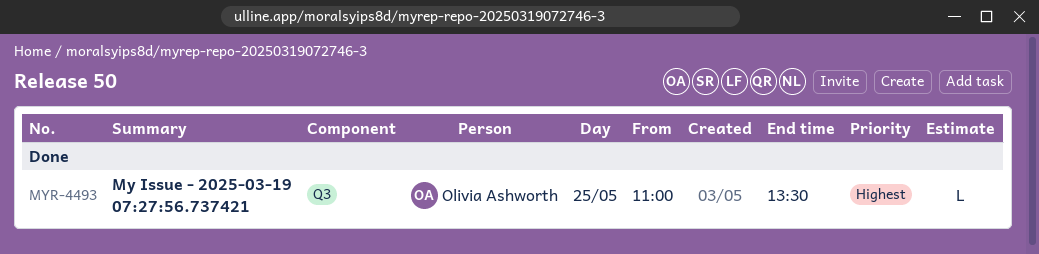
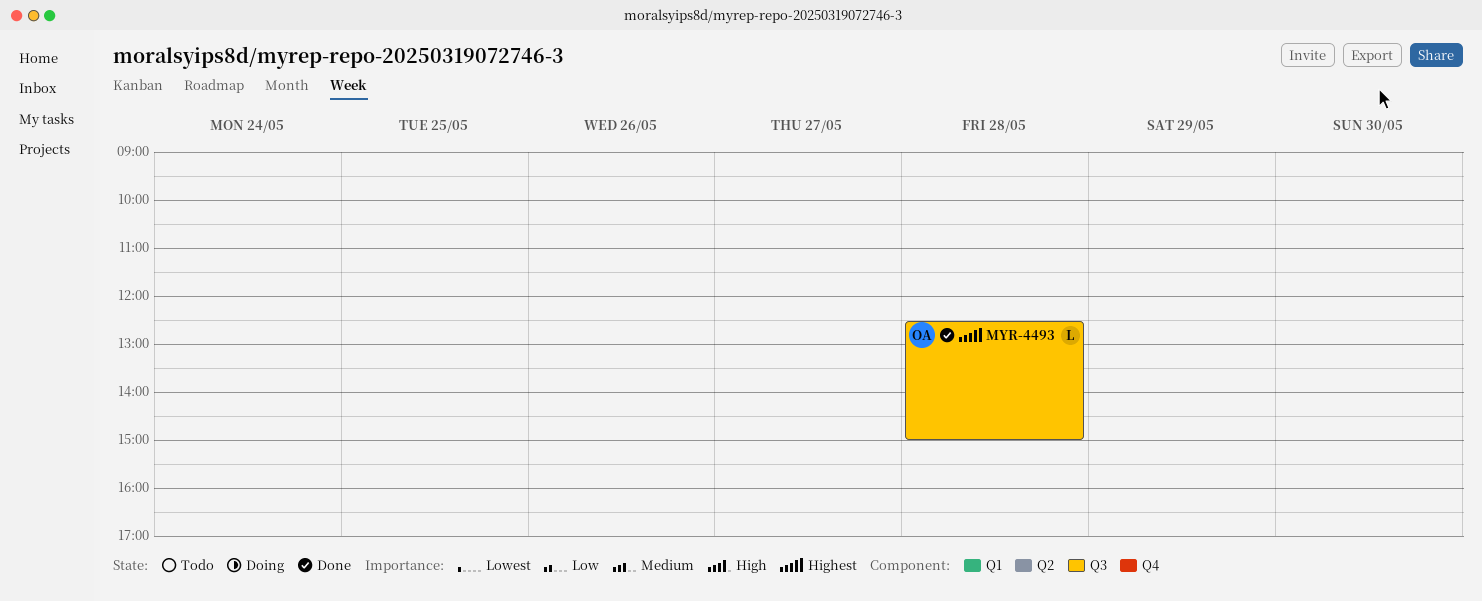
MYR-4493, day: May 25 -> May 28
MYR-4493, begins: 11:00 -> 12:30
MYR-4493, ends: 13:30 -> 15:00

